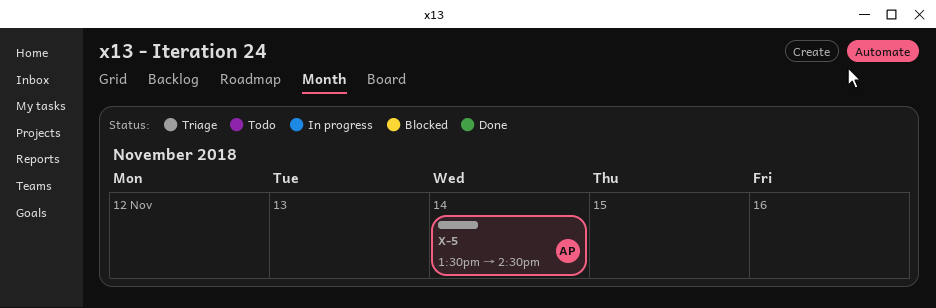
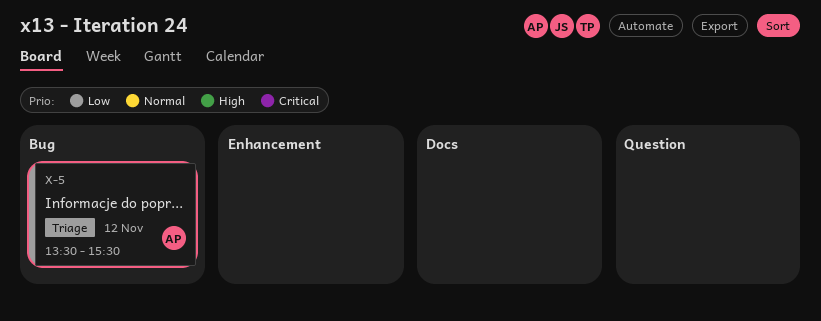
X-5, day: Nov 14 -> Nov 12
X-5, ends: 14:30 -> 15:30

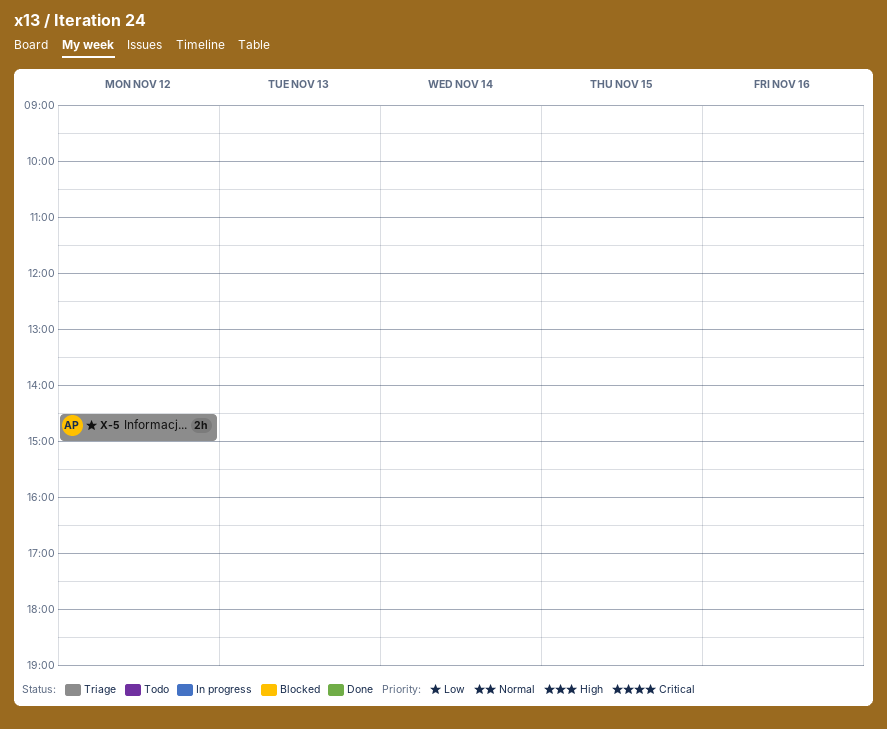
X-5, begins: 13:30 -> 14:30
X-5, ends: 15:30 -> 15:00

